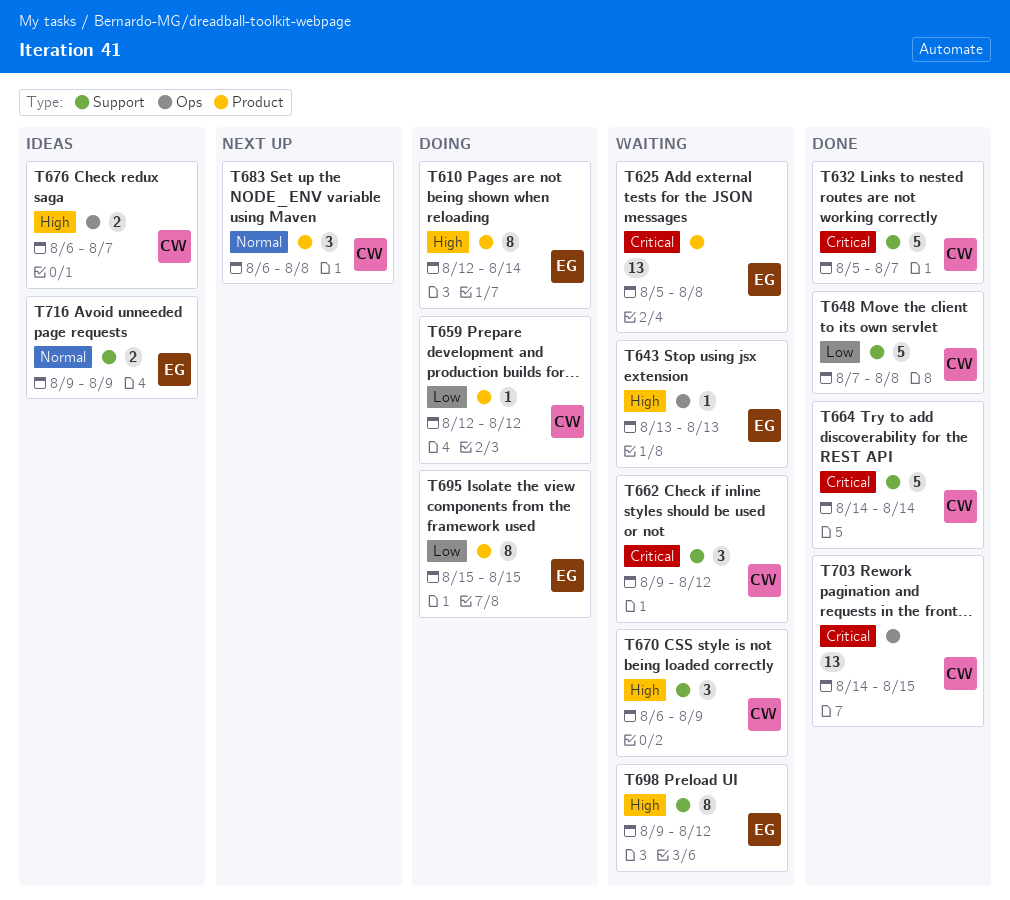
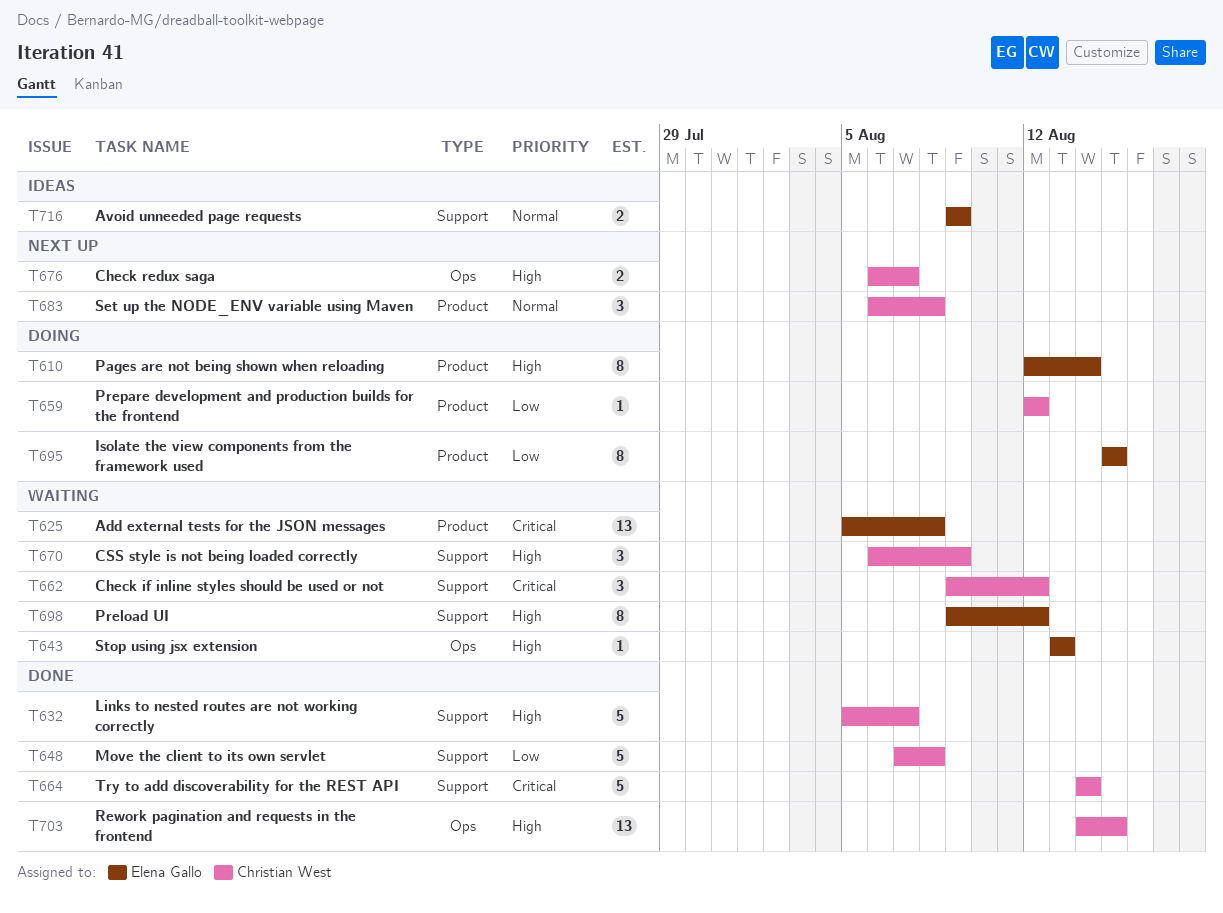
T632, priority: Critical -> High
T676, status: Ideas -> Next up
T703, priority: Critical -> High

